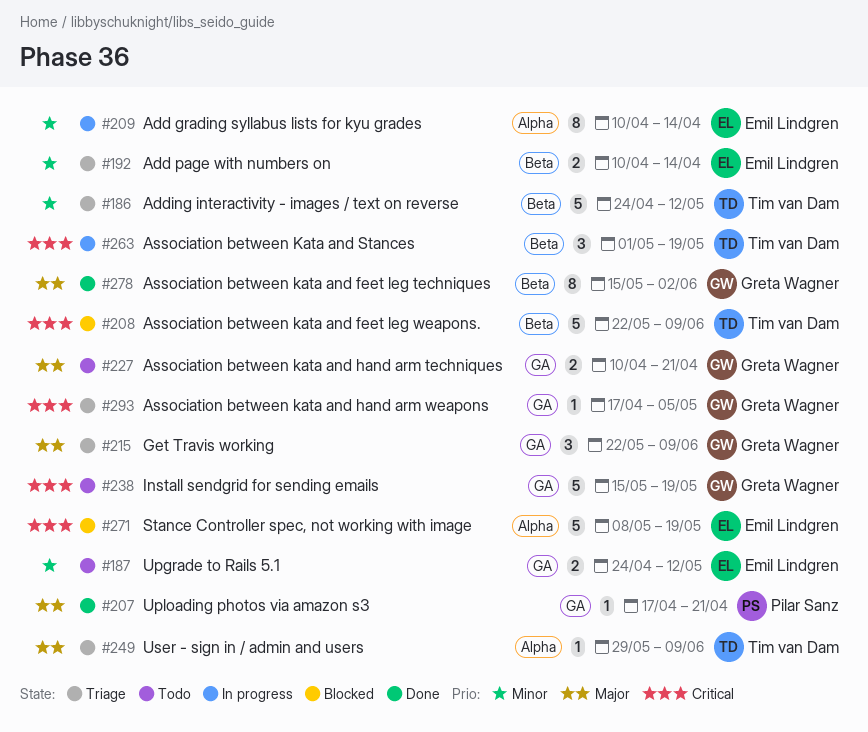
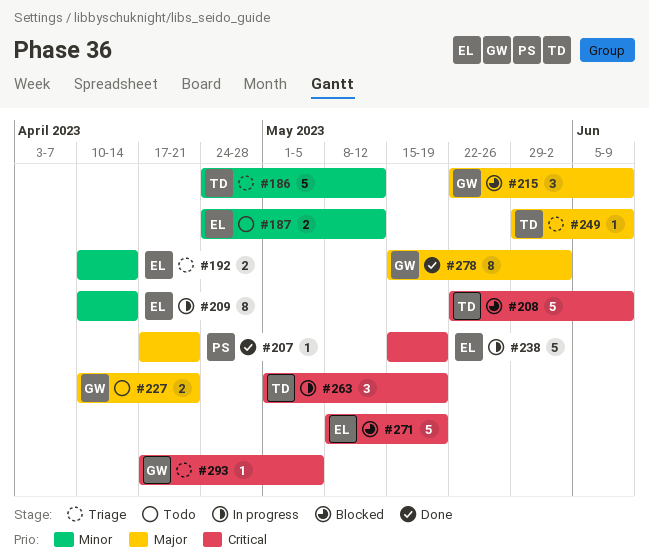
#215, status: Triage -> Blocked
#238, status: Todo -> In progress
#238, owner: Greta Wagner -> Emil Lindgren

